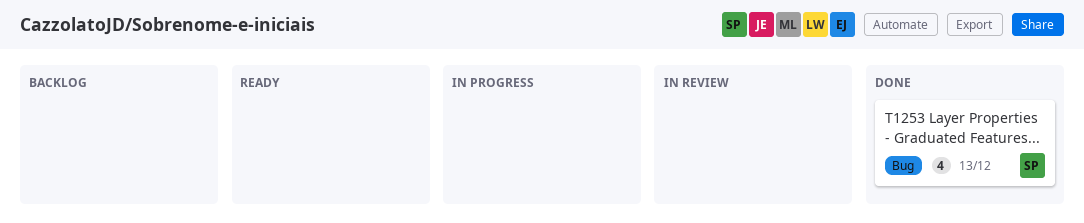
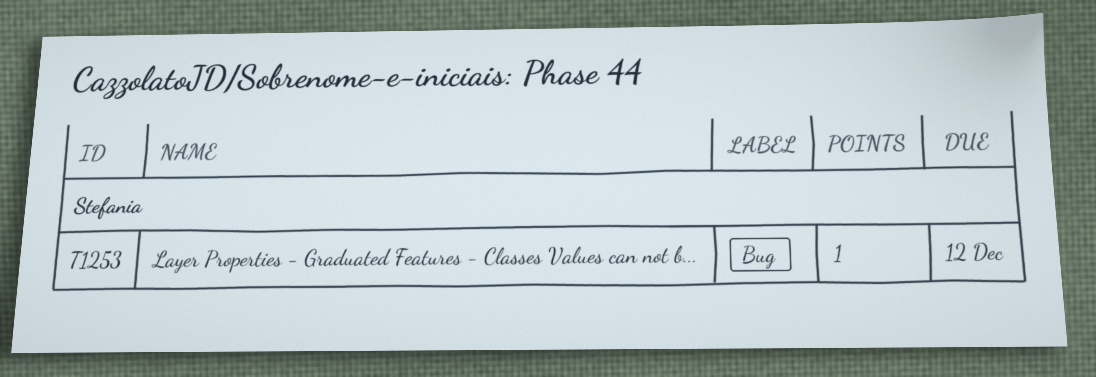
T1253, estimate: 4 -> 1
T1253, due: Dec 13 -> Dec 12

